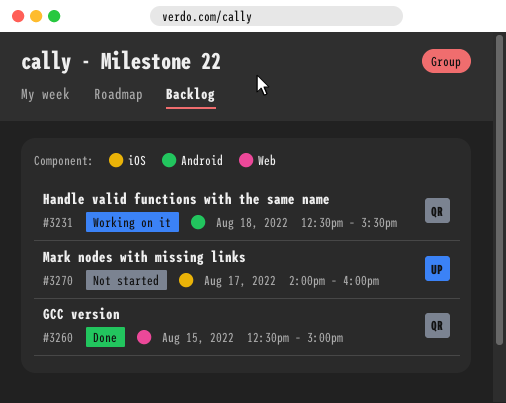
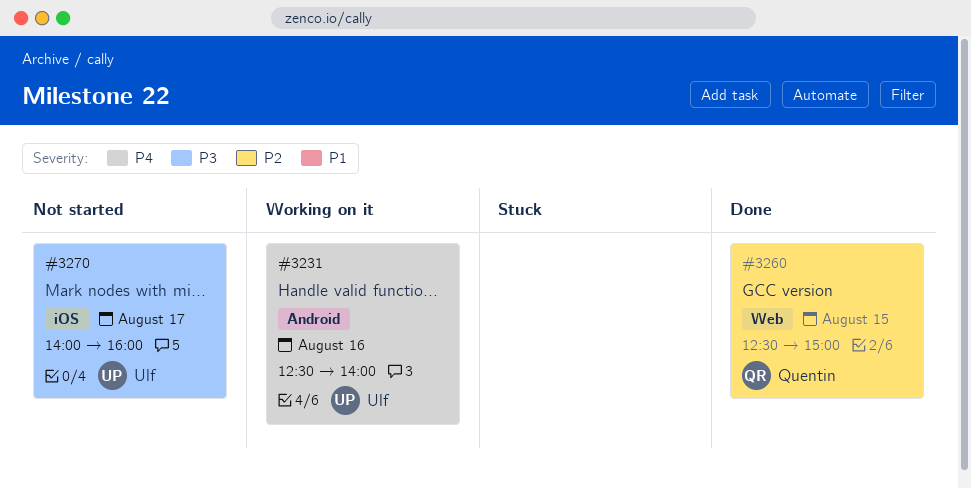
#3231, owner: Quentin -> Ulf
#3231, day: Aug 18 -> Aug 16
#3231, ends: 15:30 -> 14:00

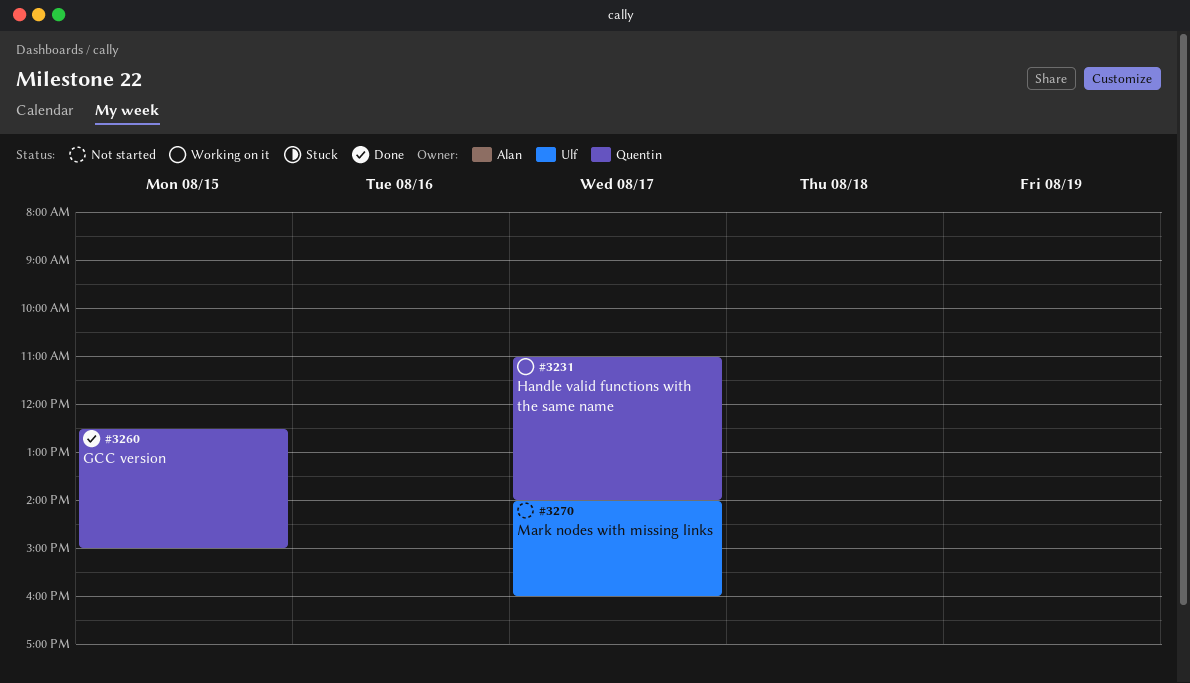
#3231, owner: Ulf -> Quentin
#3231, day: Aug 16 -> Aug 17
#3231, begins: 12:30 -> 11:00

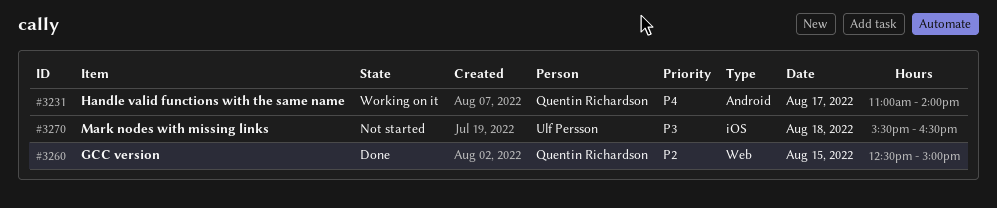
#3270, day: Aug 17 -> Aug 18
#3270, begins: 14:00 -> 15:30
#3270, ends: 16:00 -> 16:30

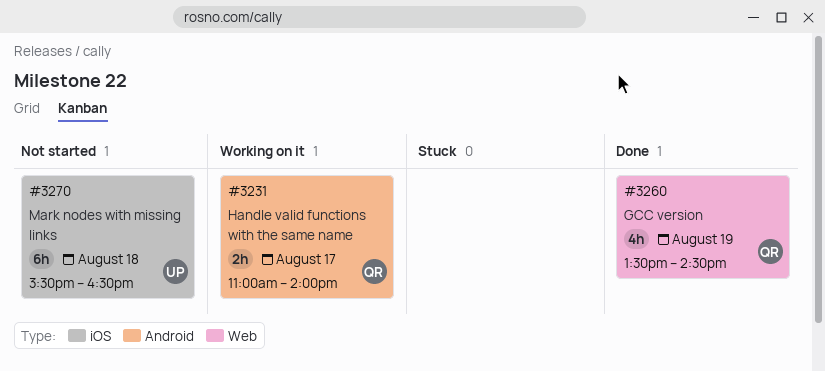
#3260, day: Aug 15 -> Aug 19
#3260, begins: 12:30 -> 13:30
#3260, ends: 15:00 -> 14:30

